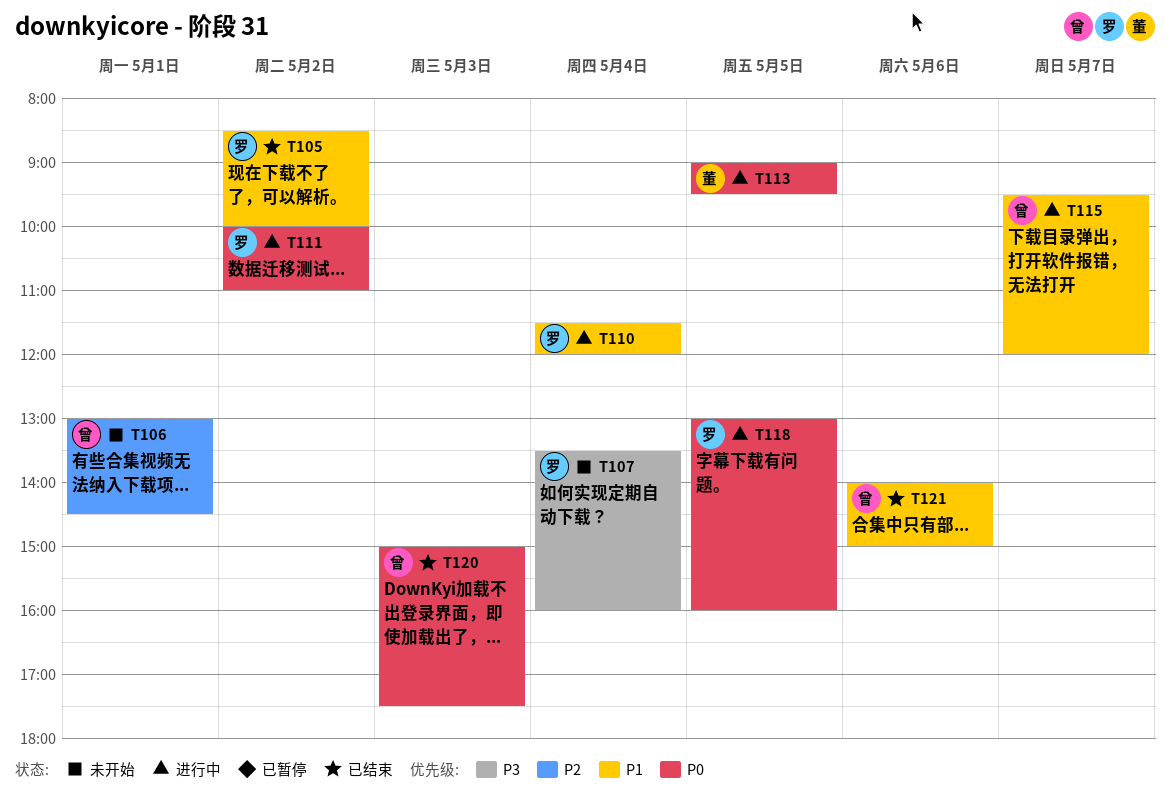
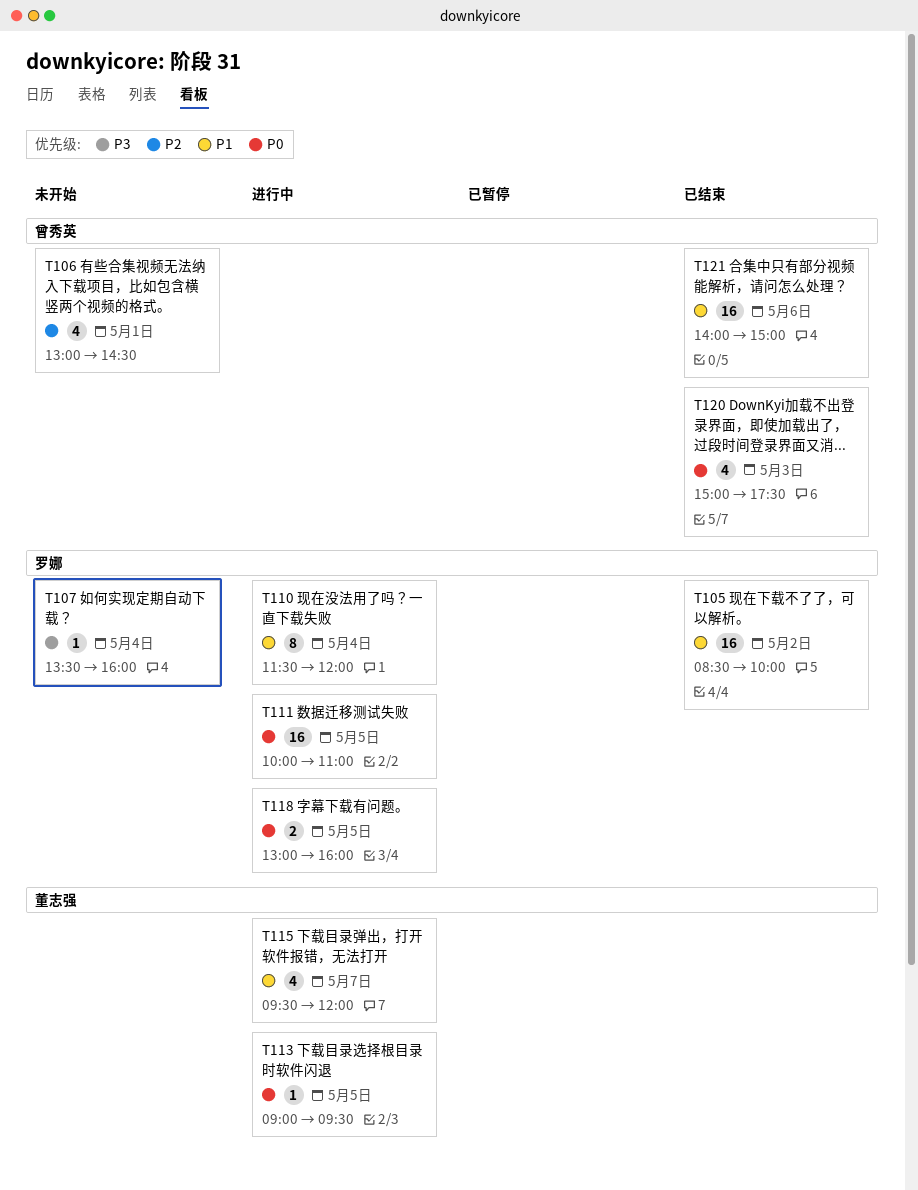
T111, day: May 2 -> May 5
T115, owner: 曾秀英 -> 董志强

